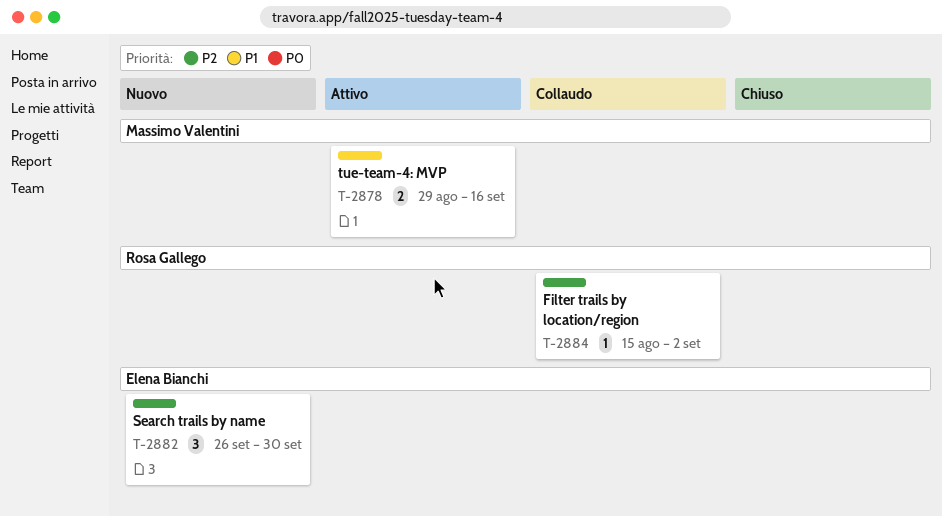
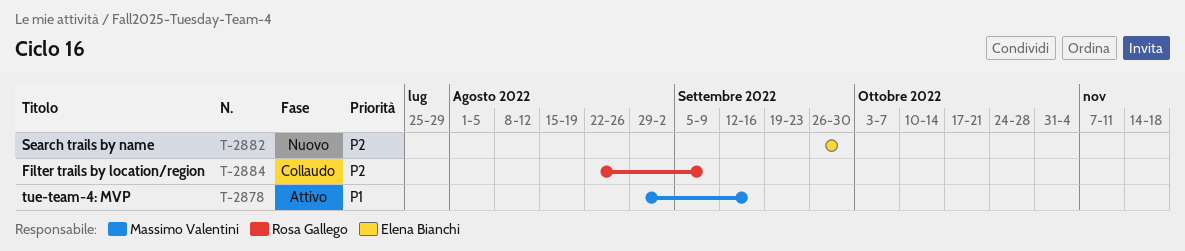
T-2884, start: Aug 15 -> Aug 22
T-2884, due: Sep 2 -> Sep 9

